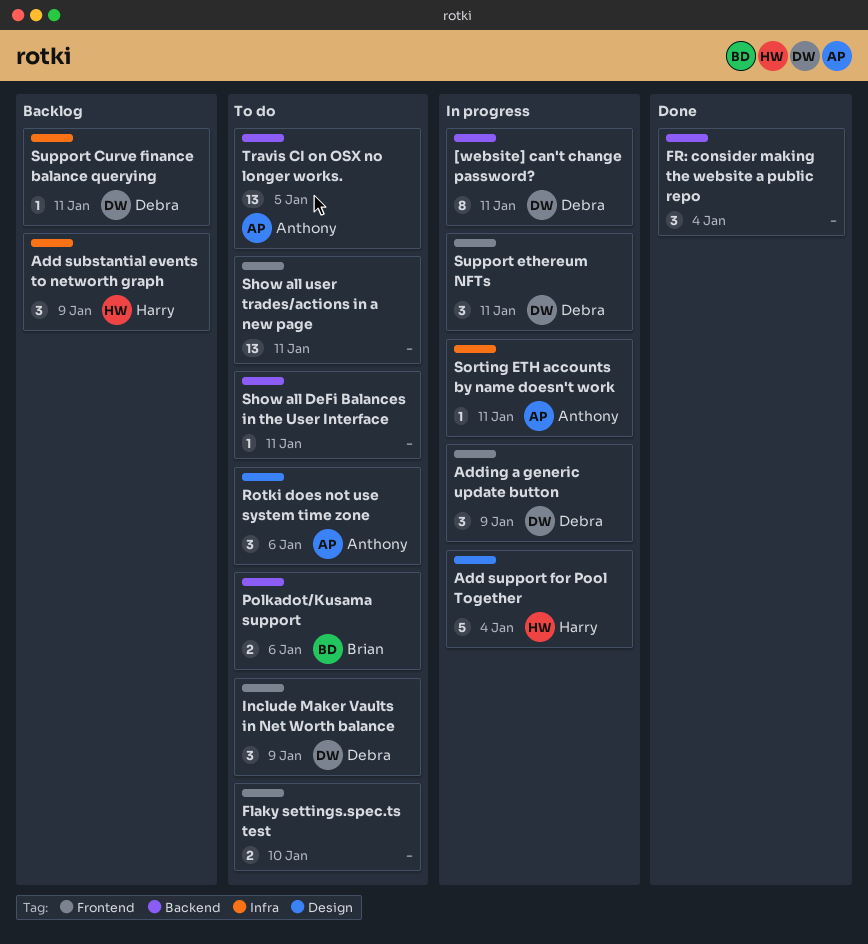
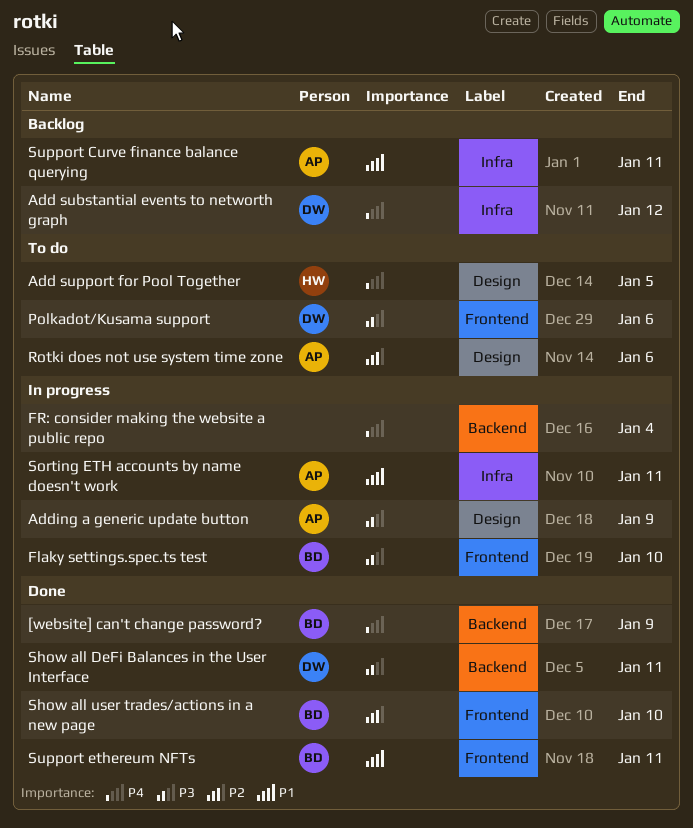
[website] can't change password?, status: In progress -> Done
[website] can't change password?, owner: Debra -> Brian
[website] can't change password?, due: Jan 11 -> Jan 9
Add substantial events to networth graph, owner: Harry -> Debra
Add substantial events to networth graph, due: Jan 9 -> Jan 12
Add support for Pool Together, status: In progress -> To do
Add support for Pool Together, due: Jan 4 -> Jan 5
Adding a generic update button, owner: Debra -> Anthony
Adding a generic update button, label: Frontend -> Design
Flaky settings.spec.ts test, status: To do -> In progress
Flaky settings.spec.ts test, owner: none -> Brian
FR: consider making the website a public repo, status: Done -> In progress
Include Maker Vaults in Net Worth balance: present -> none
Polkadot/Kusama support, owner: Brian -> Debra
Polkadot/Kusama support, label: Backend -> Frontend
Show all DeFi Balances in the User Interface, status: To do -> Done
Show all DeFi Balances in the User Interface, owner: none -> Debra
Show all user trades/actions in a new page, status: To do -> Done
Show all user trades/actions in a new page, owner: none -> Brian
Show all user trades/actions in a new page, due: Jan 11 -> Jan 10
Support Curve finance balance querying, owner: Debra -> Anthony
Support ethereum NFTs, status: In progress -> Done
Support ethereum NFTs, owner: Debra -> Brian
Travis CI on OSX no longer works.: present -> none

